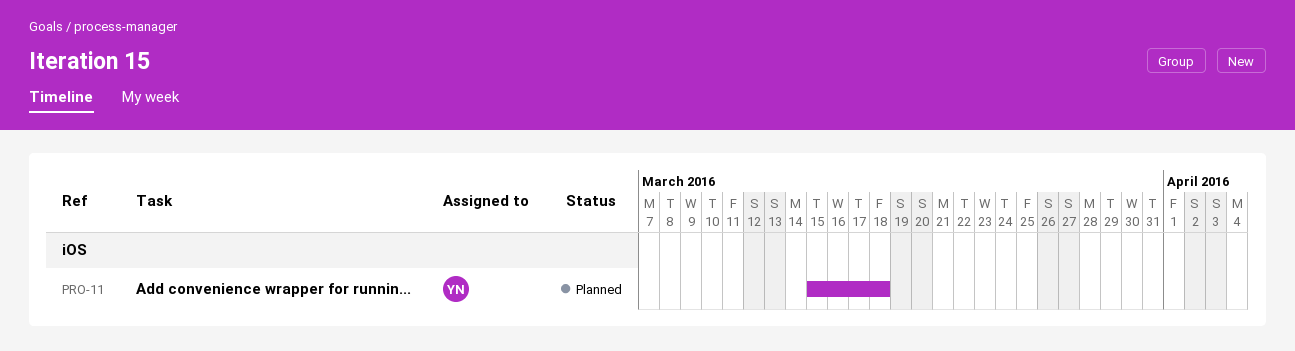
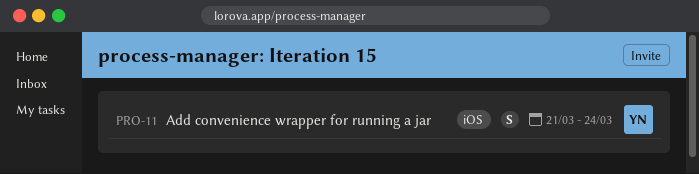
PRO-11, start: Mar 15 -> Mar 21
PRO-11, due: Mar 18 -> Mar 24

